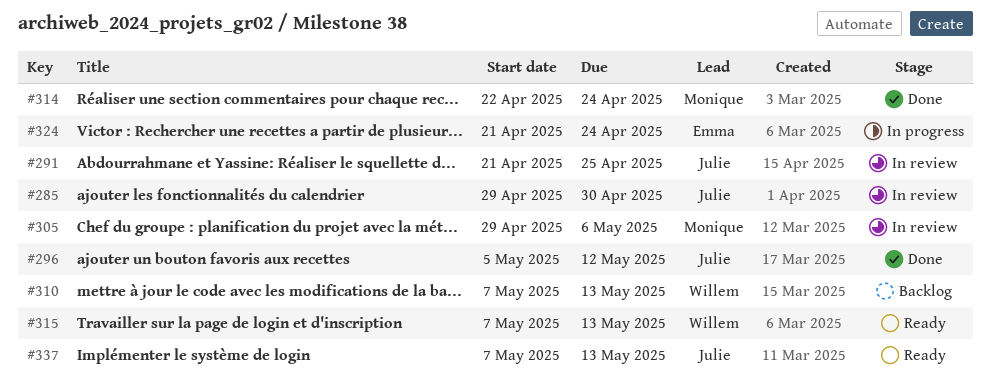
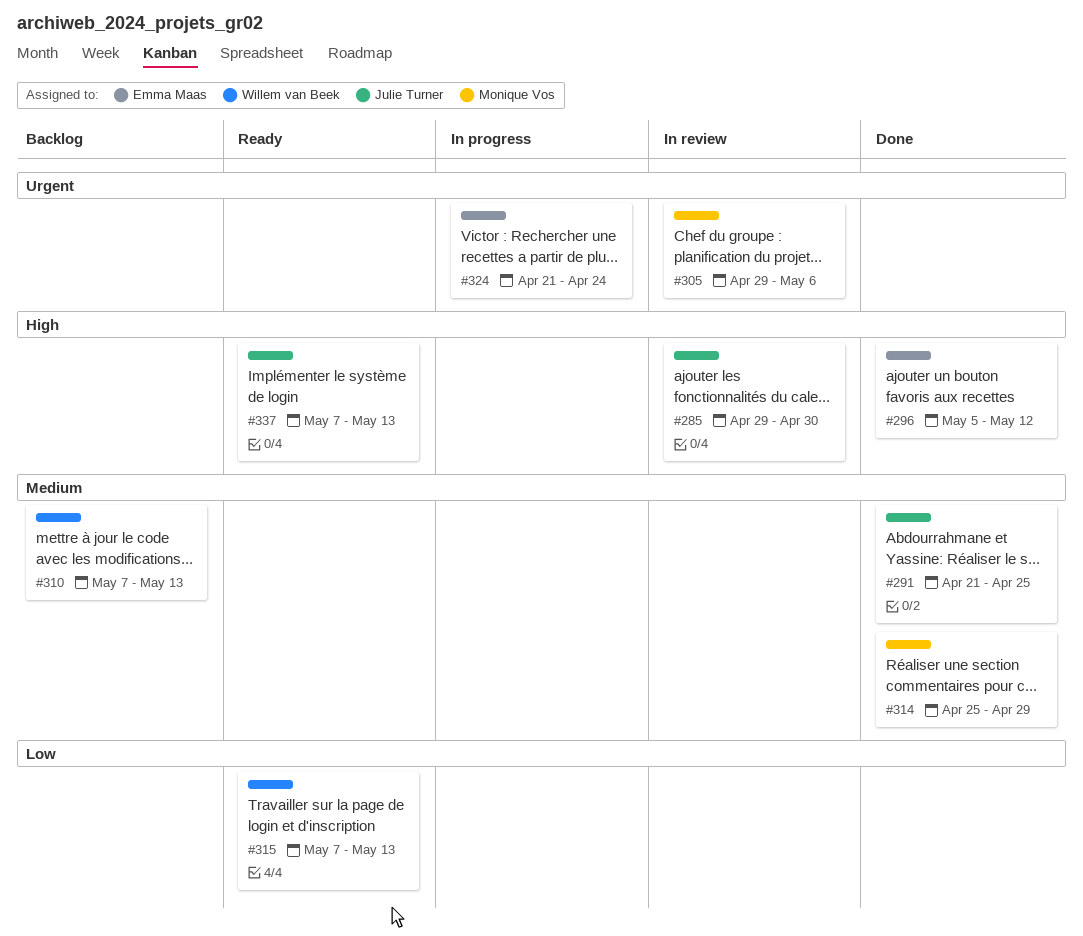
#291, status: In review -> Done
#296, owner: Julie Turner -> Emma Maas
#314, start: Apr 22 -> Apr 25
#314, due: Apr 24 -> Apr 29

